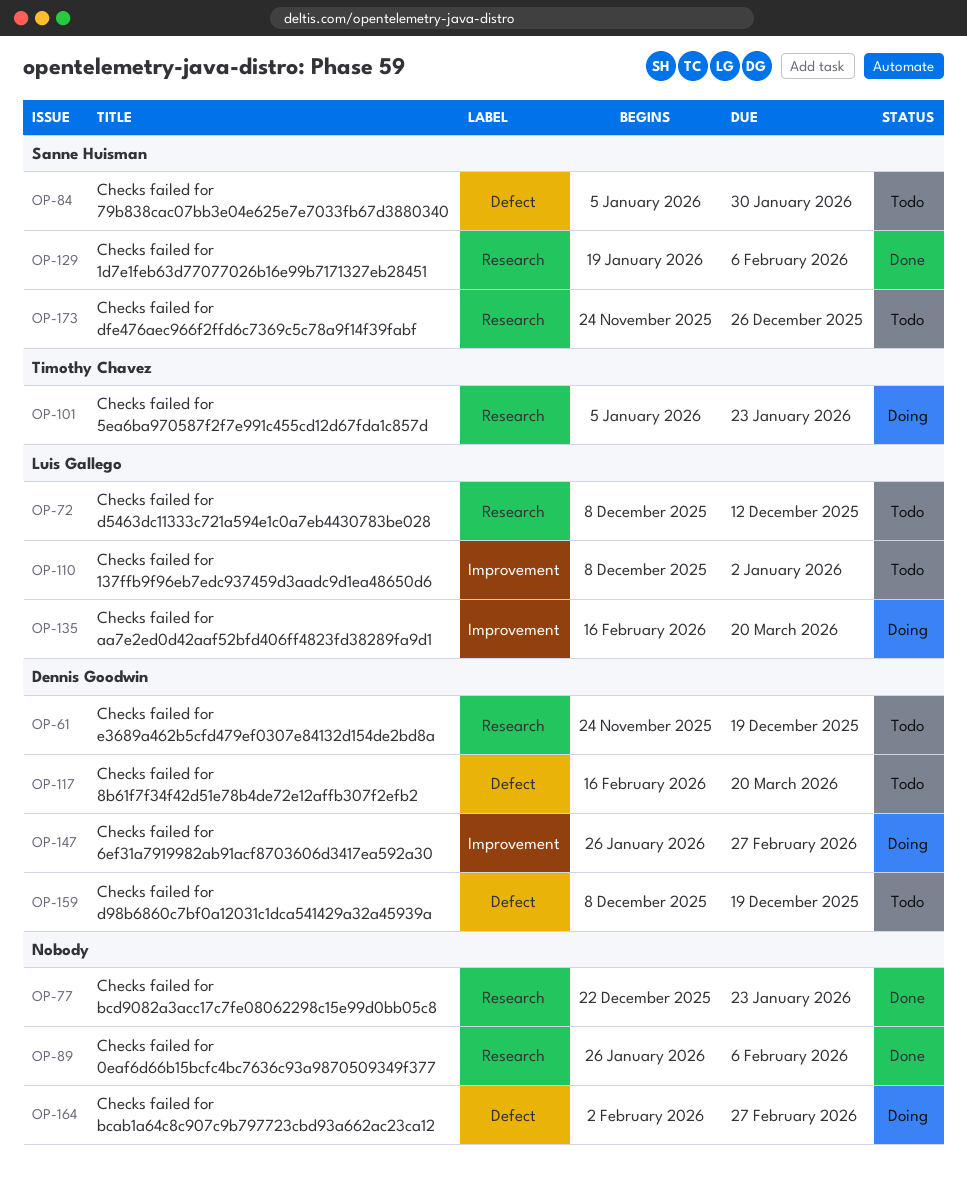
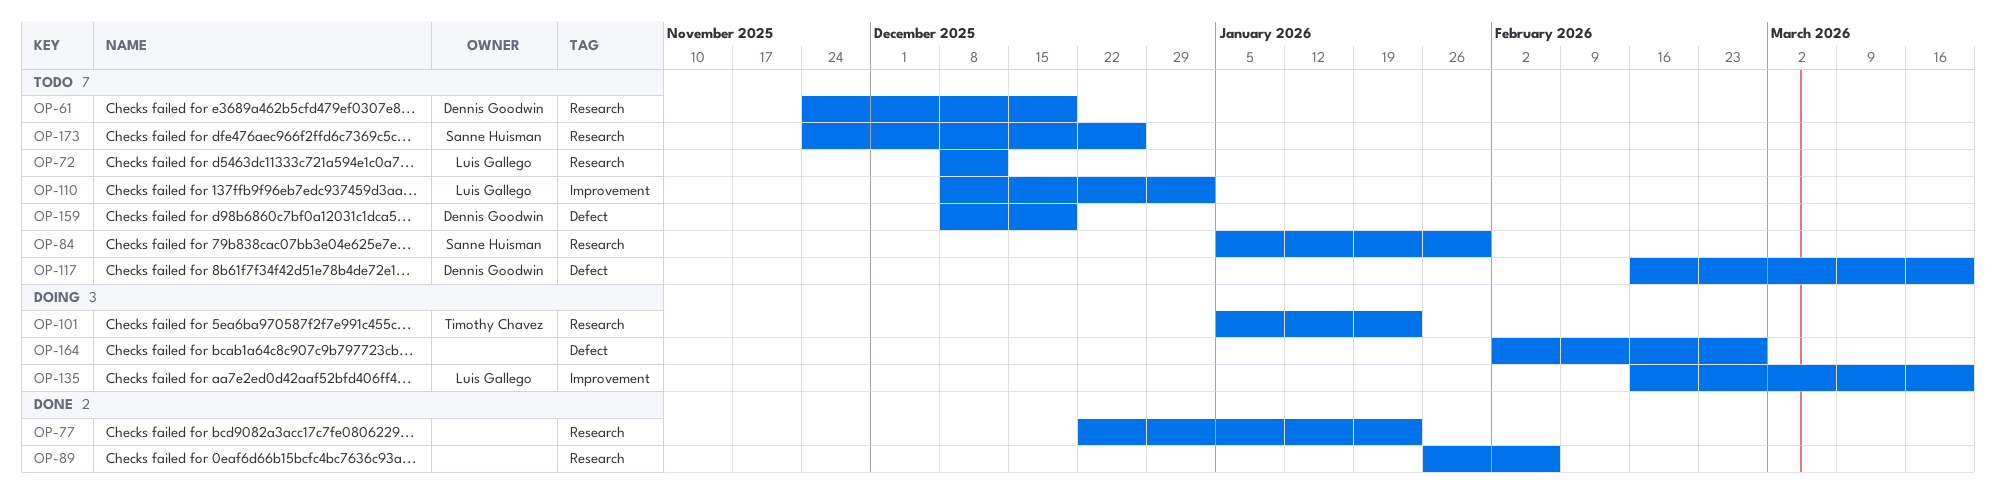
OP-84, label: Defect -> Research
OP-129: present -> none
OP-147: present -> none

